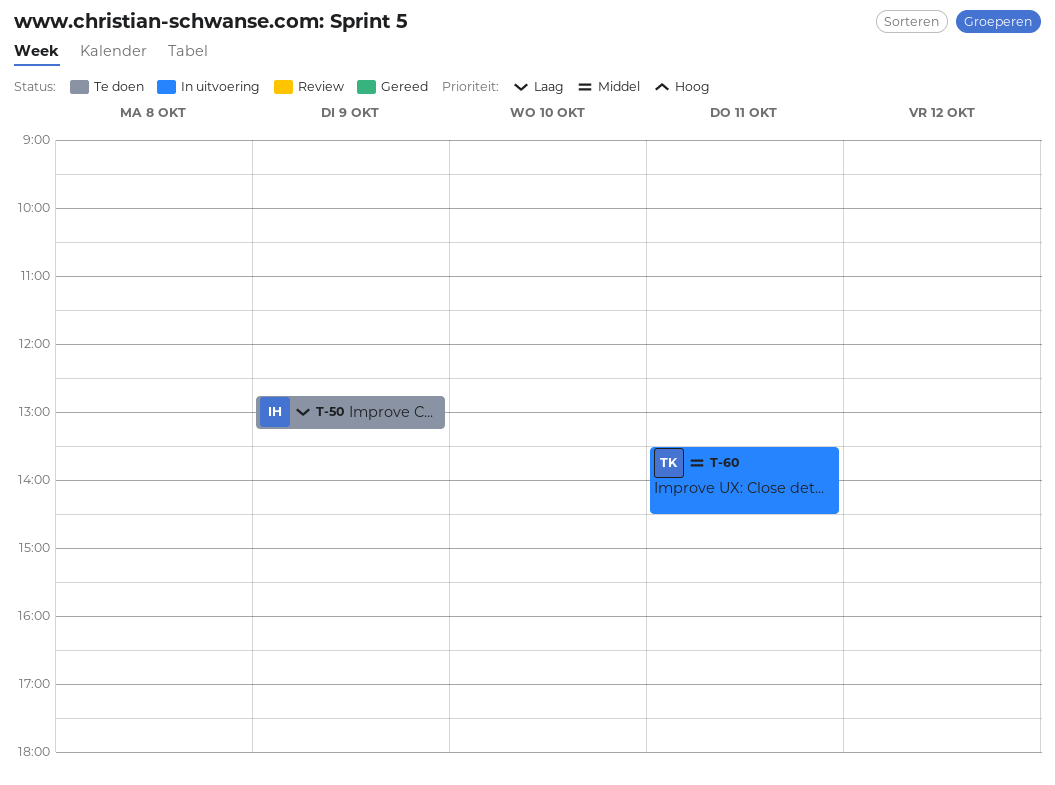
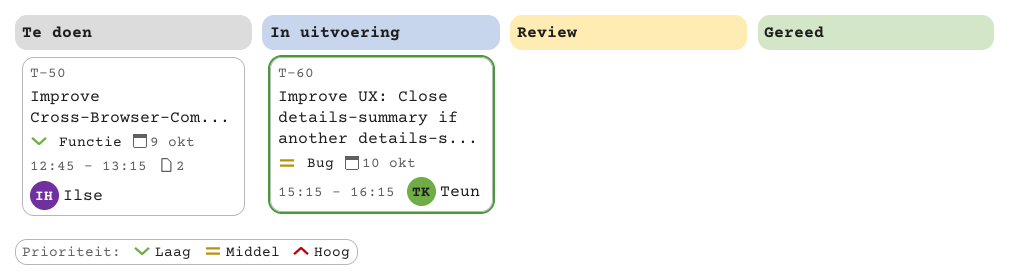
T-60, day: Oct 11 -> Oct 10
T-60, begins: 13:30 -> 15:15
T-60, ends: 14:30 -> 16:15

